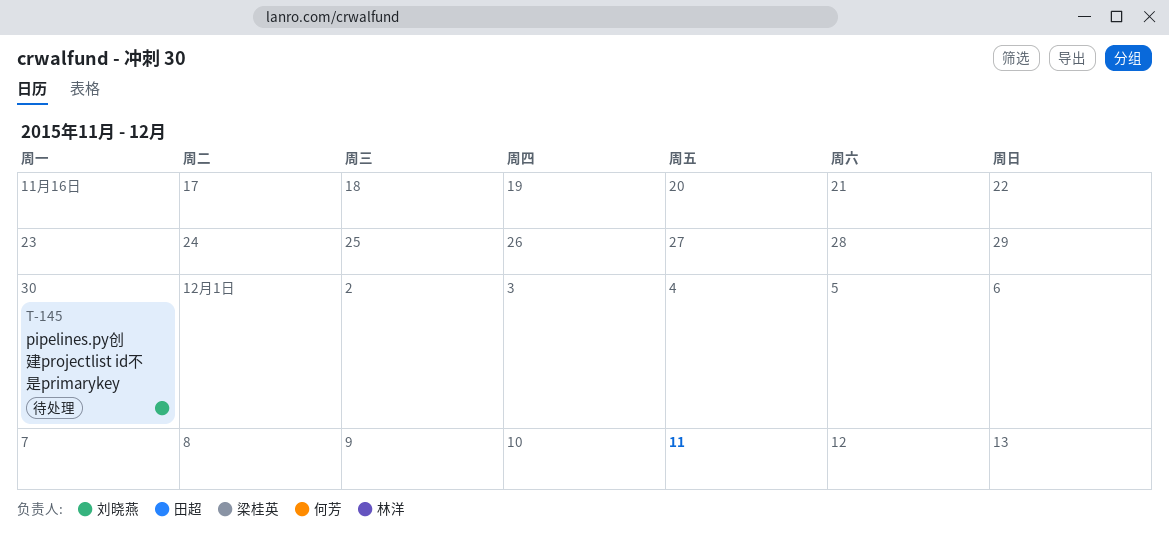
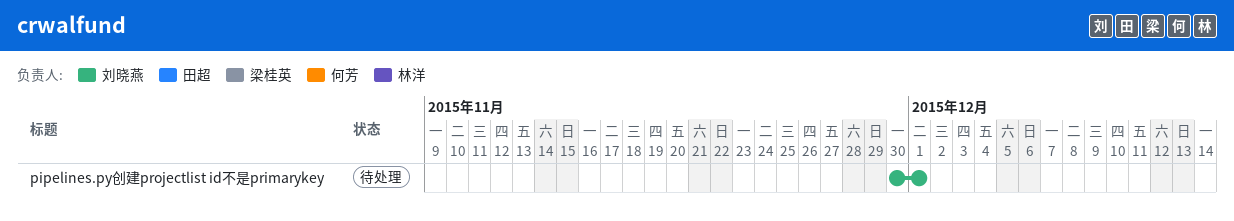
pipelines.py创建projectlist id不是primarykey, due: Nov 30 -> Dec 1

